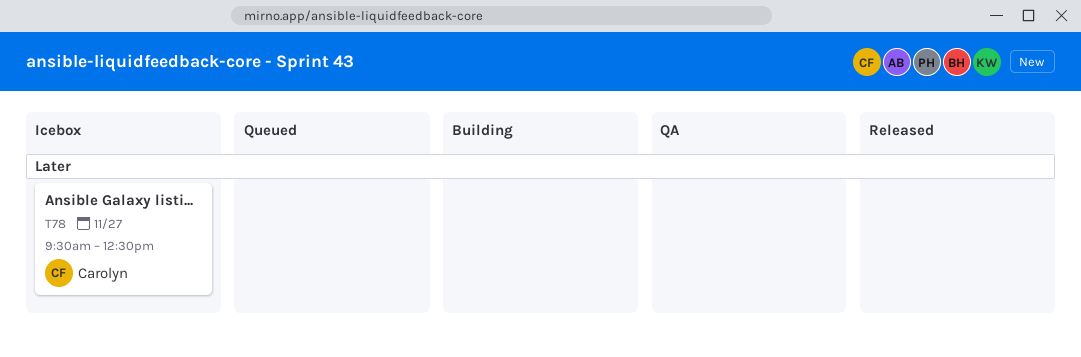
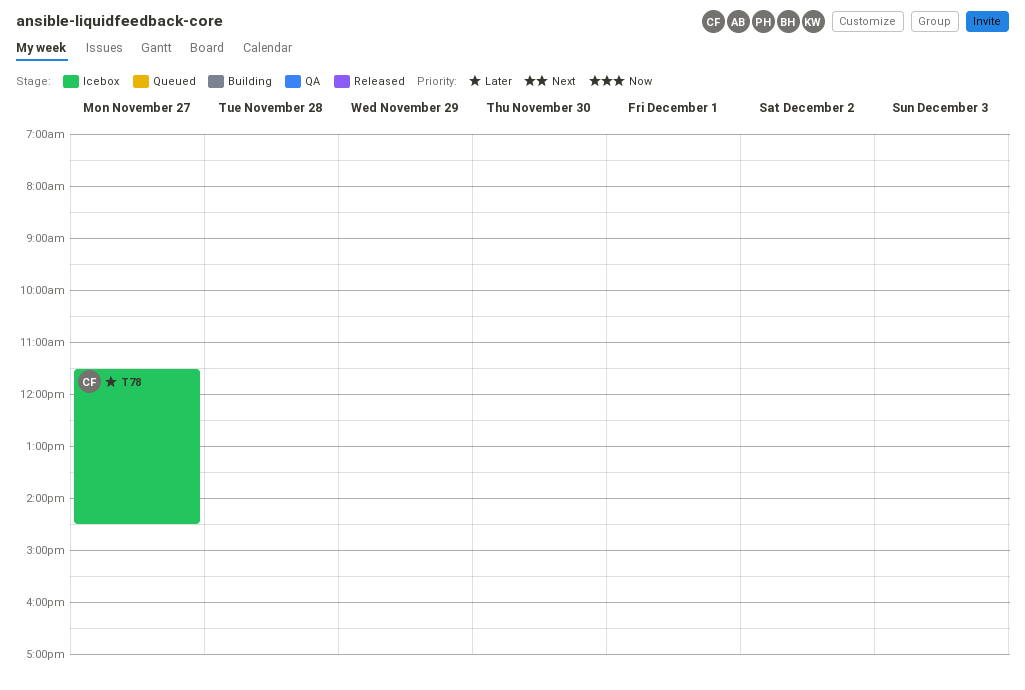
T78, begins: 09:30 -> 11:30
T78, ends: 12:30 -> 14:30

